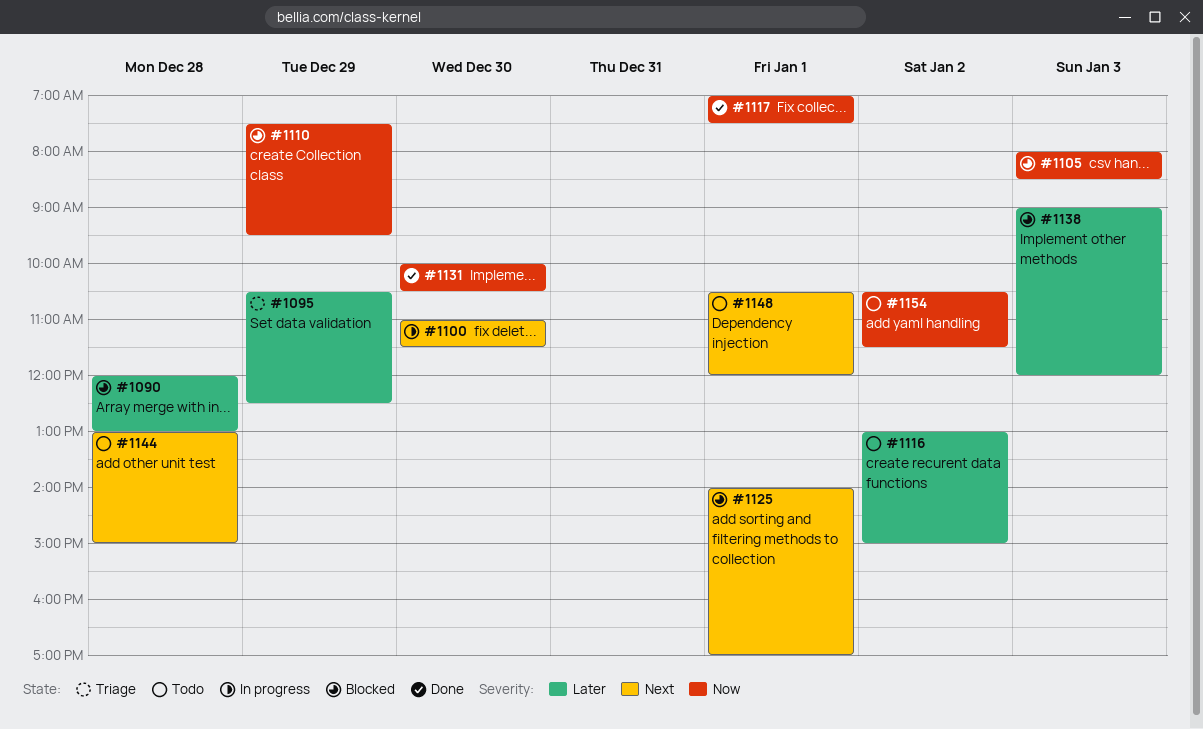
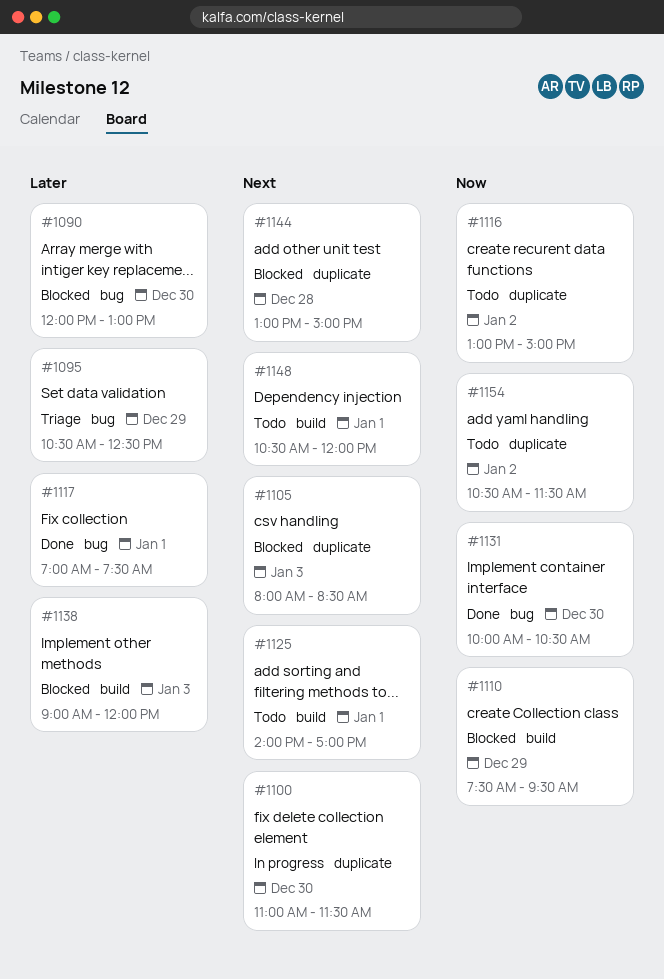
#1090, day: Dec 28 -> Dec 30
#1105, priority: Now -> Next
#1116, priority: Later -> Now
#1117, priority: Now -> Later
#1125, status: Blocked -> Todo
#1144, status: Todo -> Blocked

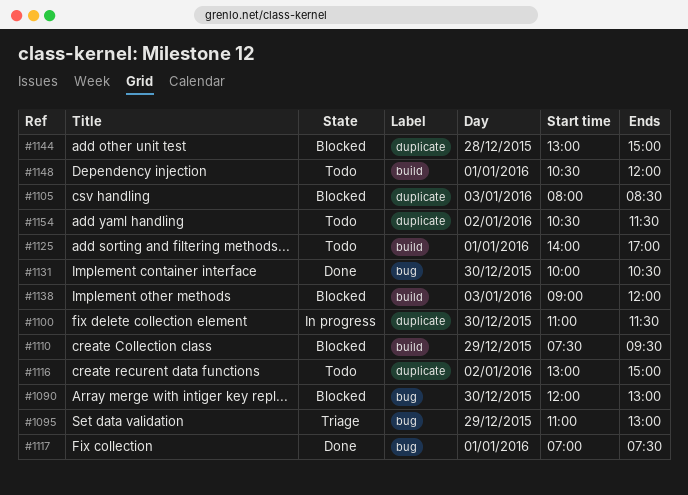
#1095, begins: 10:30 -> 11:00
#1095, ends: 12:30 -> 13:00

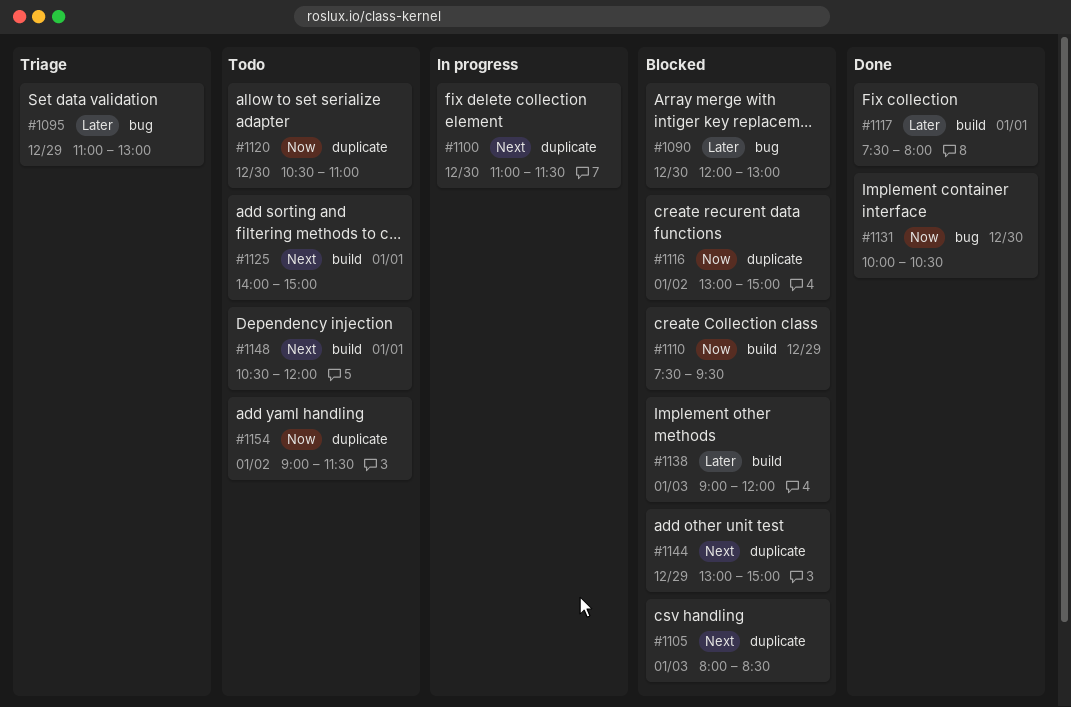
#1116, status: Todo -> Blocked
#1117, label: bug -> build
#1117, begins: 07:00 -> 07:30
#1117, ends: 07:30 -> 08:00
#1120: none -> present
#1125, ends: 17:00 -> 15:00
#1144, day: Dec 28 -> Dec 29
#1154, begins: 10:30 -> 09:00

